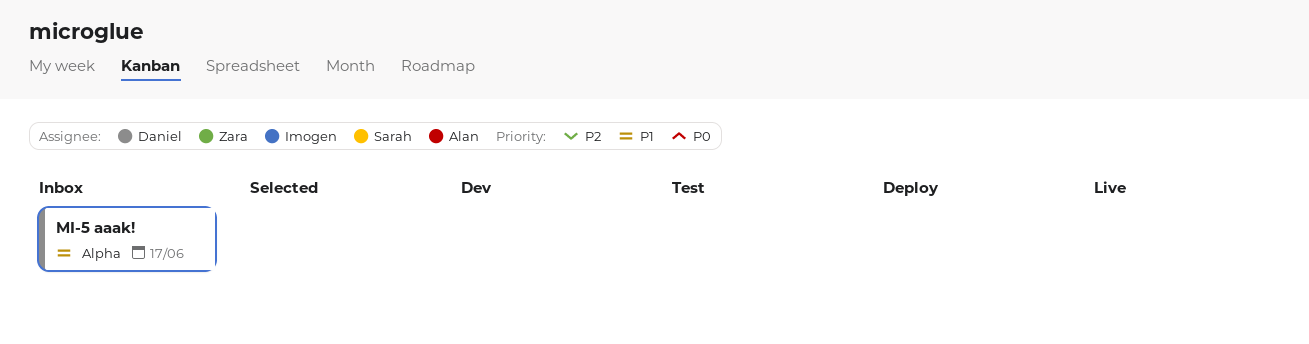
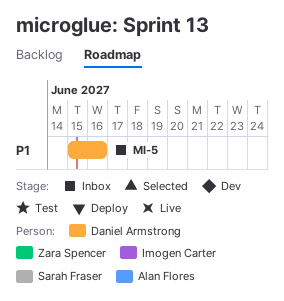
MI-5, due: Jun 17 -> Jun 16

